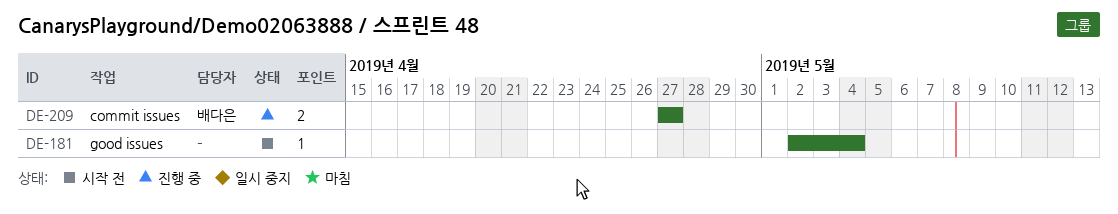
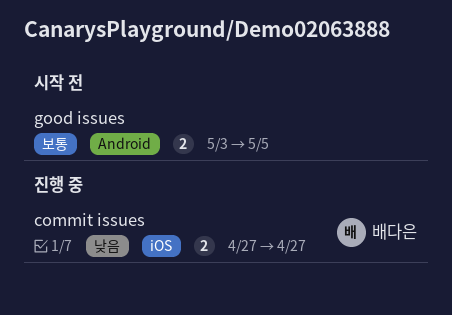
good issues, estimate: 1 -> 2
good issues, start: May 2 -> May 3
good issues, due: May 4 -> May 5

